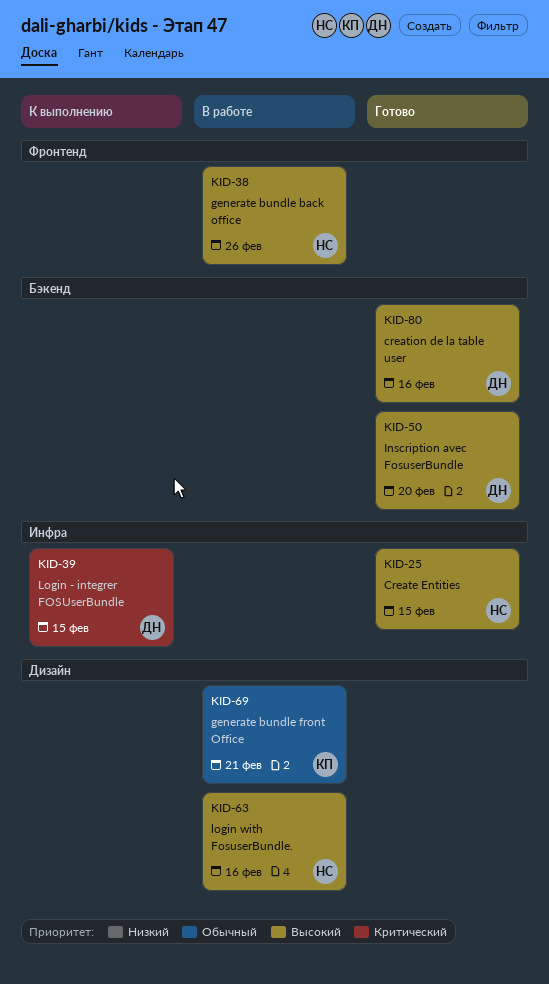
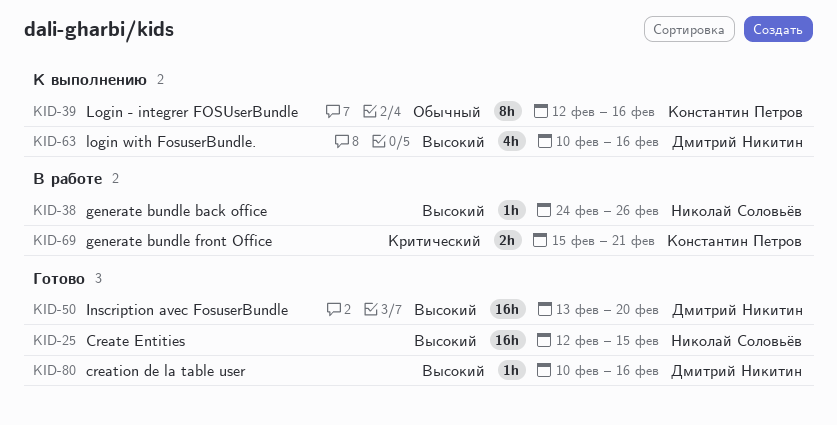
KID-39, owner: Дмитрий Никитин -> Константин Петров
KID-39, priority: Критический -> Обычный
KID-39, due: Feb 15 -> Feb 16
KID-63, status: В работе -> К выполнению
KID-63, owner: Николай Соловьёв -> Дмитрий Никитин
KID-69, priority: Обычный -> Критический

